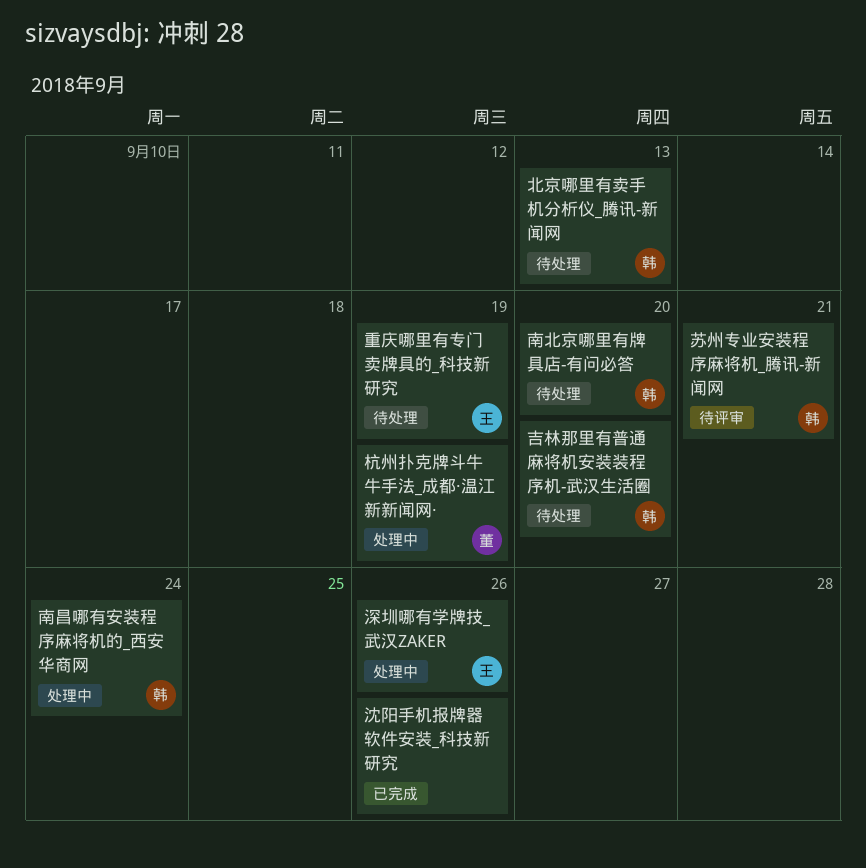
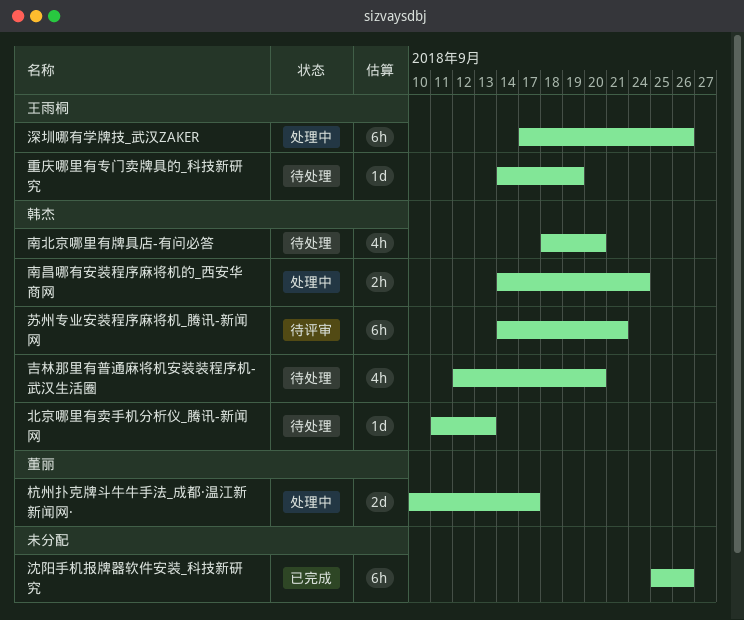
杭州扑克牌斗牛牛手法_成都·温江新新闻网·, due: Sep 19 -> Sep 17

